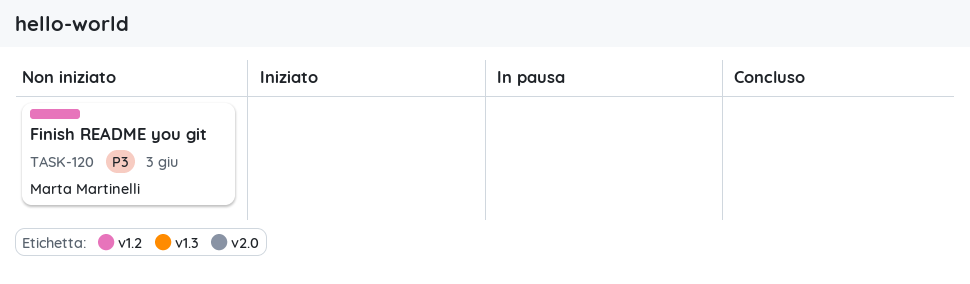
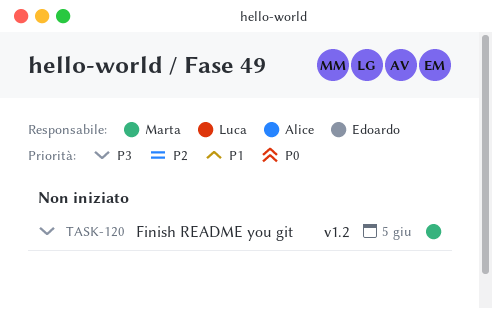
TASK-120, due: Jun 3 -> Jun 5

